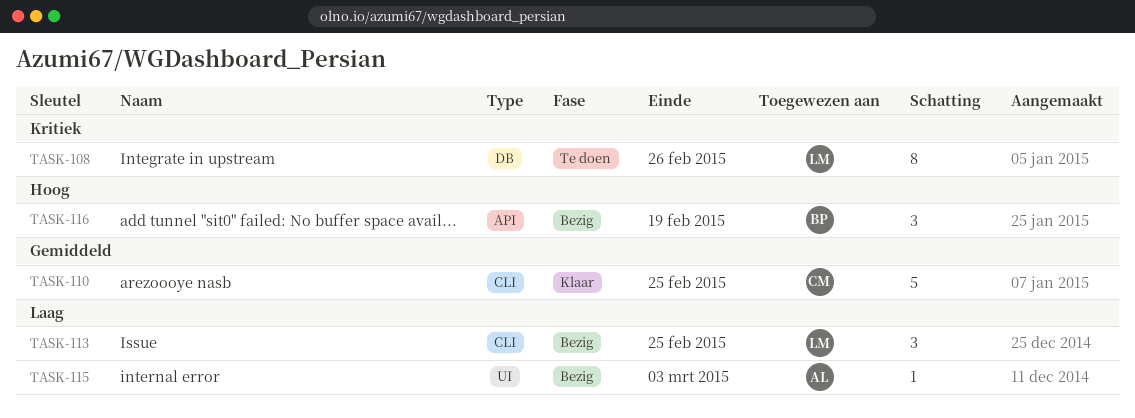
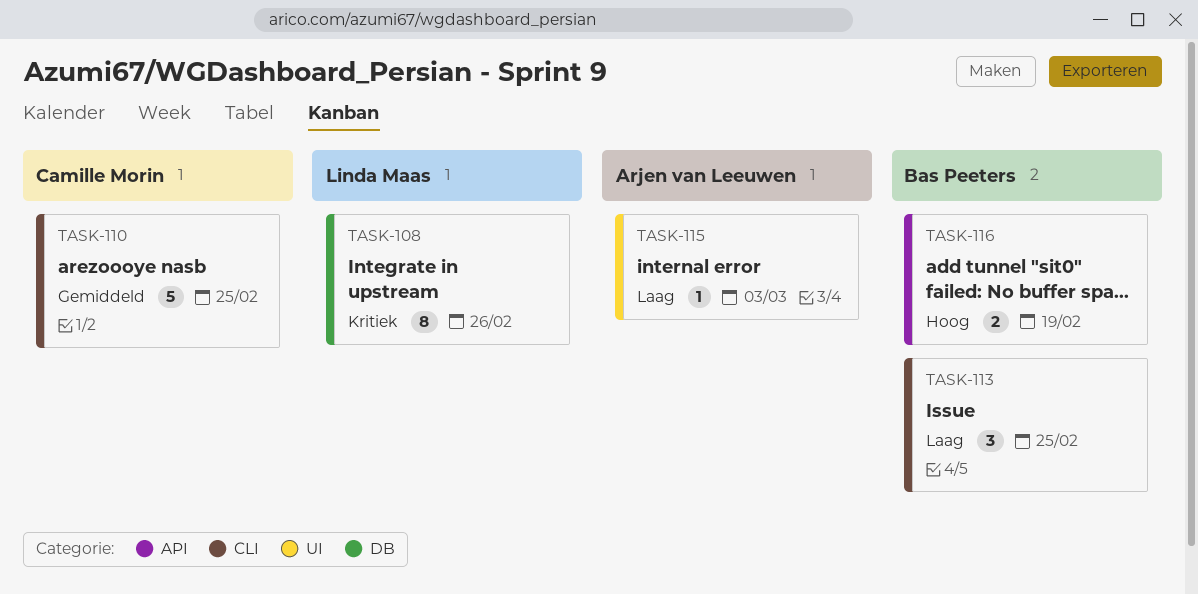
TASK-113, owner: Linda Maas -> Bas Peeters
TASK-116, estimate: 3 -> 2

